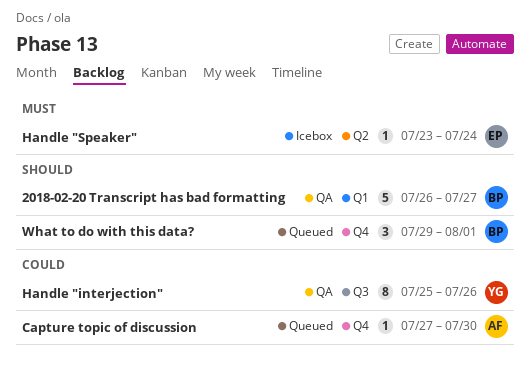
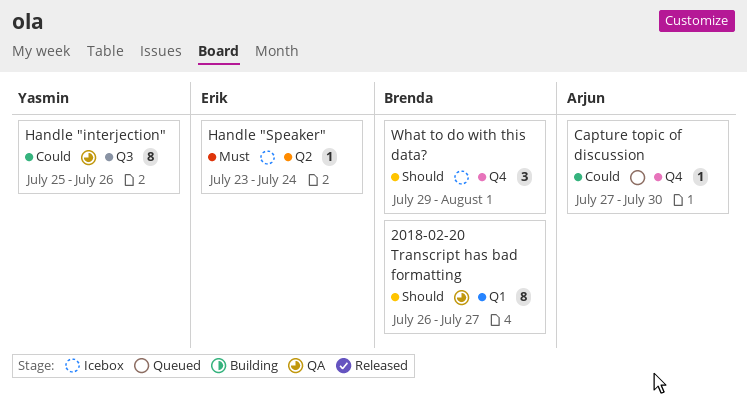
2018-02-20 Transcript has bad formatting, estimate: 5 -> 8
What to do with this data?, status: Queued -> Icebox

